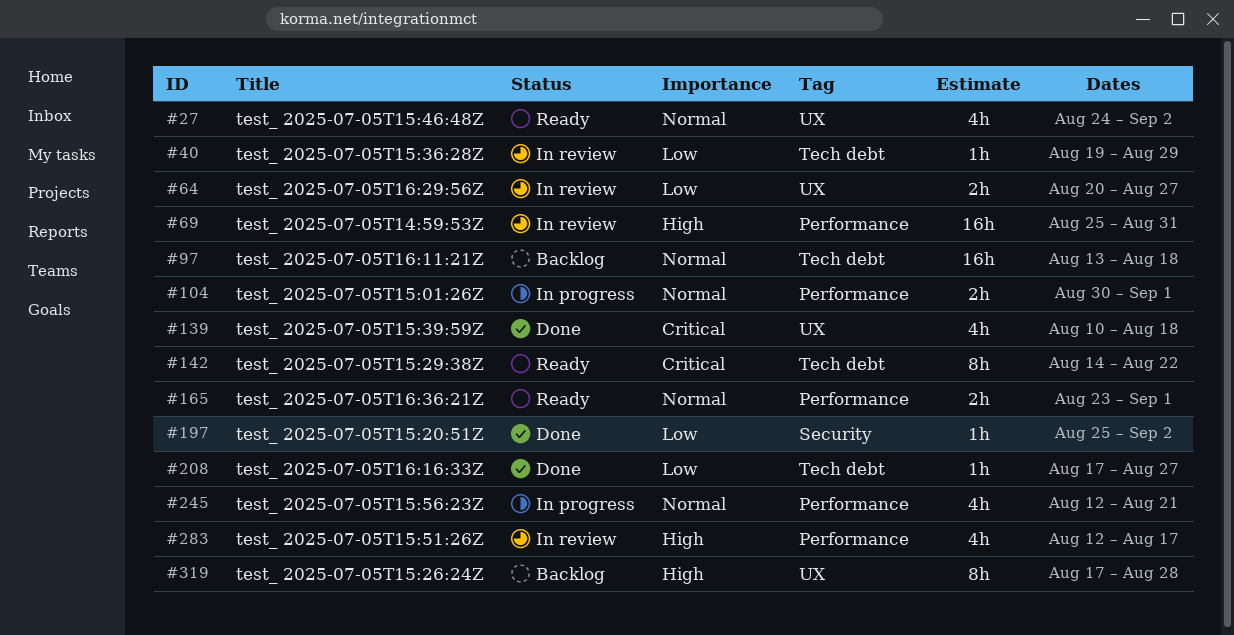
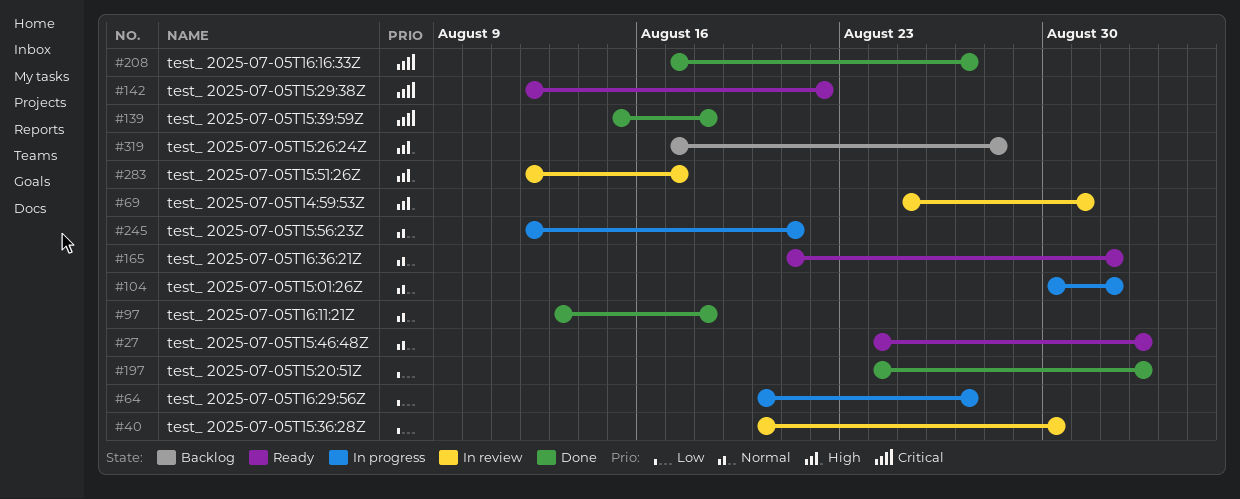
#40, start: Aug 19 -> Aug 20
#40, due: Aug 29 -> Aug 30
#64, status: In review -> In progress
#97, status: Backlog -> Done
#139, start: Aug 10 -> Aug 15
#142, start: Aug 14 -> Aug 12
#165, start: Aug 23 -> Aug 21
#197, start: Aug 25 -> Aug 24
#208, priority: Low -> Critical

